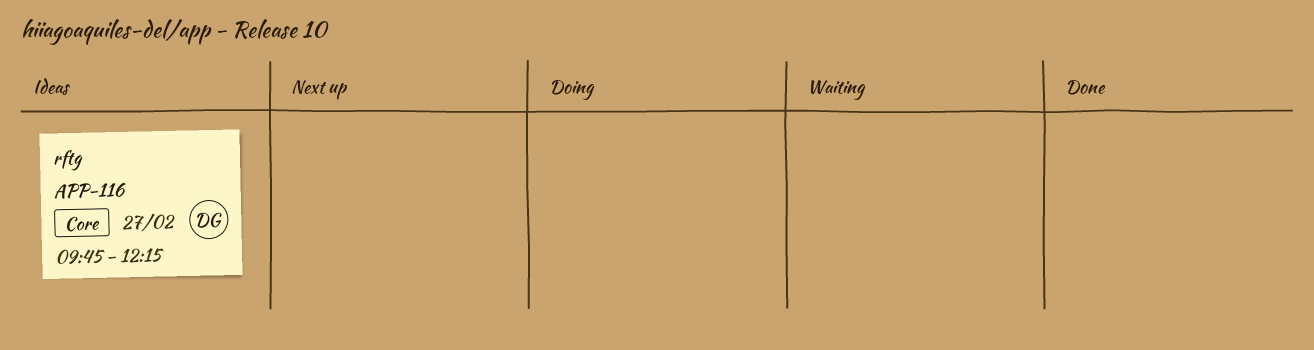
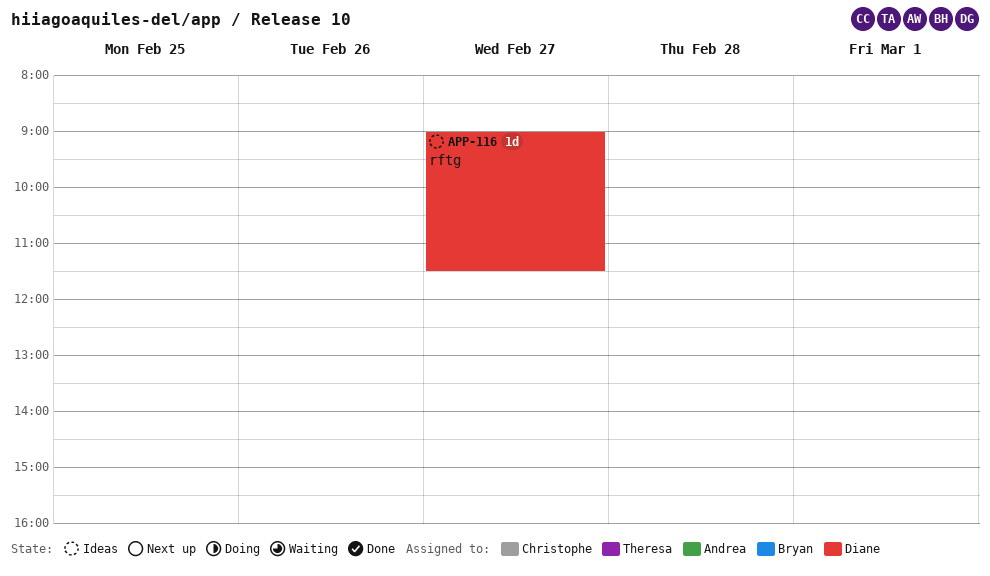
APP-116, begins: 09:45 -> 09:00
APP-116, ends: 12:15 -> 11:30

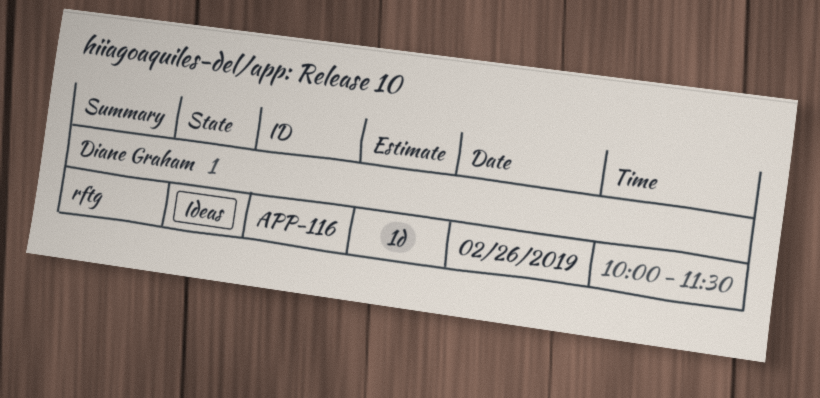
APP-116, day: Feb 27 -> Feb 26
APP-116, begins: 09:00 -> 10:00

